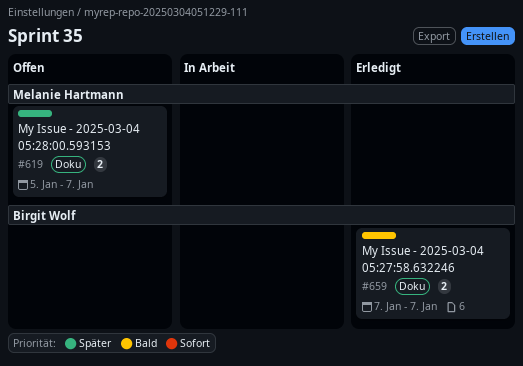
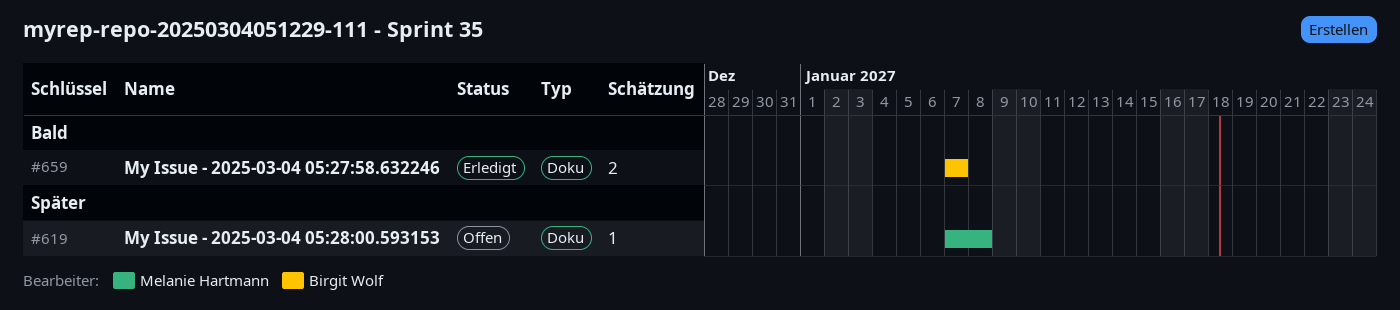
#619, estimate: 2 -> 1
#619, start: Jan 5 -> Jan 7
#619, due: Jan 7 -> Jan 8

